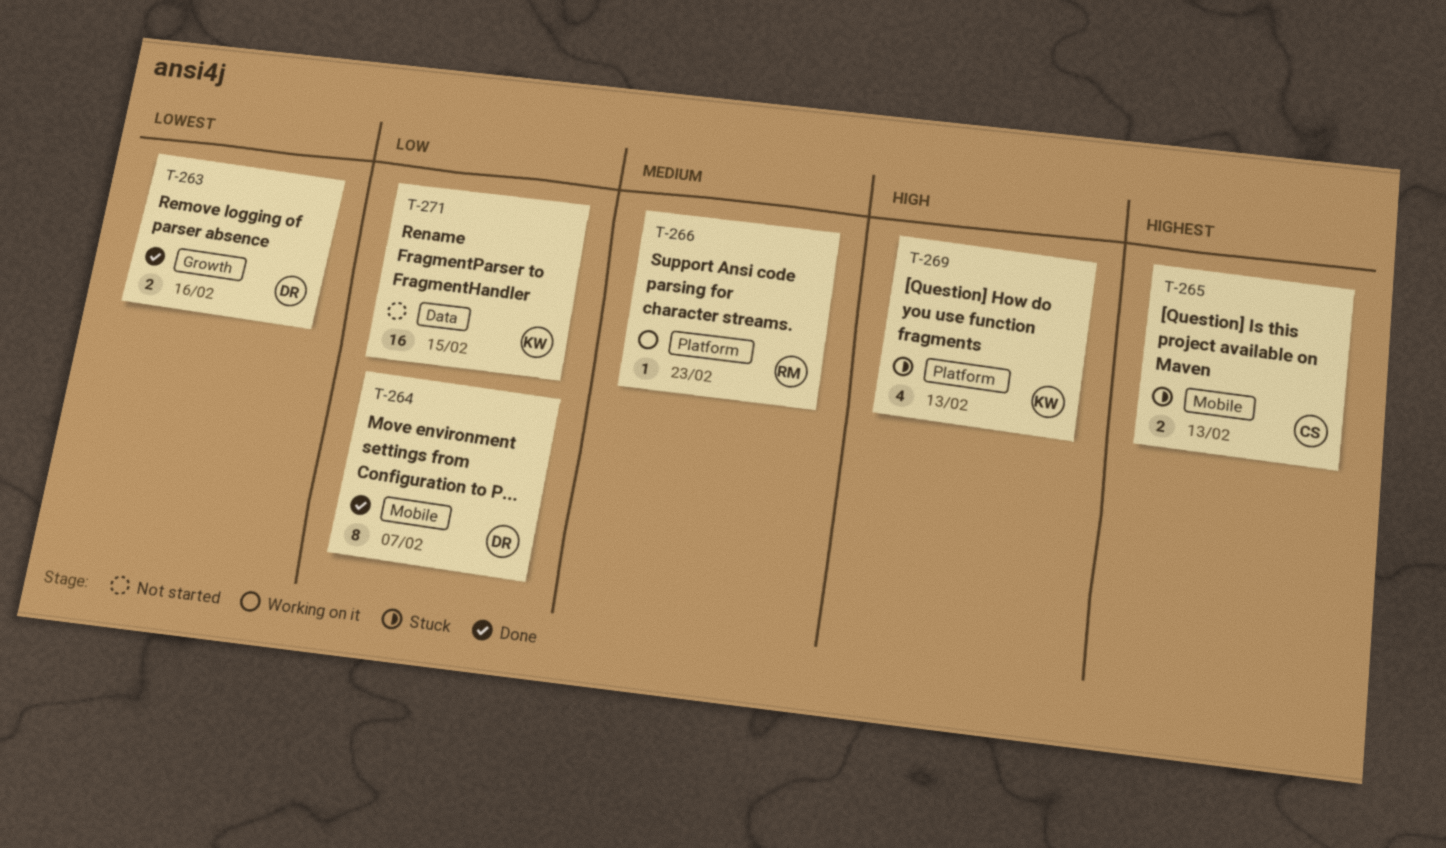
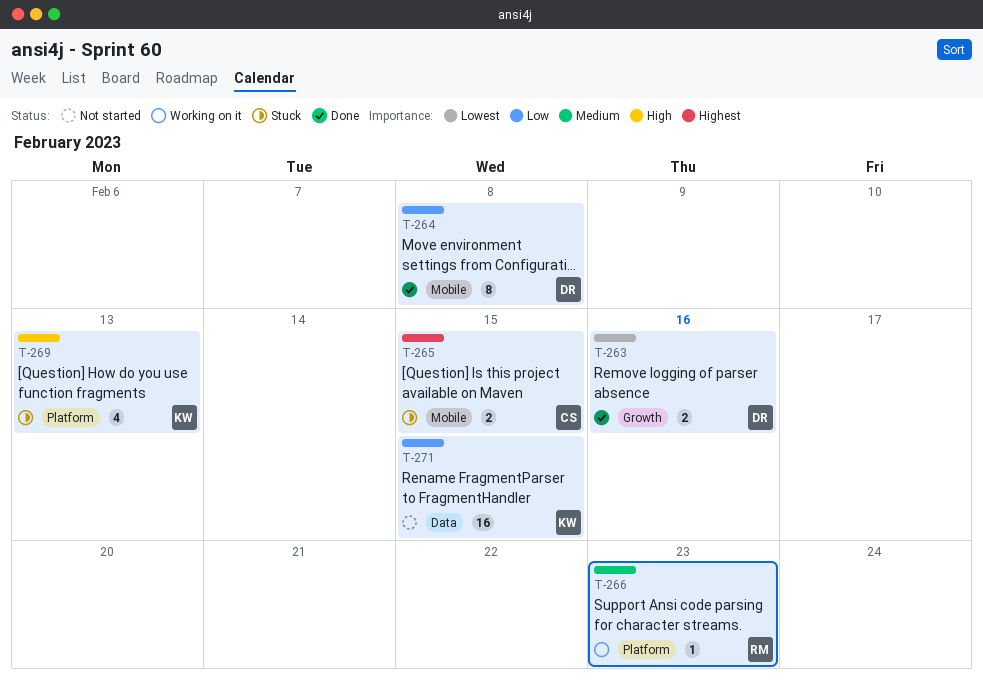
T-264, due: Feb 7 -> Feb 8
T-265, due: Feb 13 -> Feb 15

